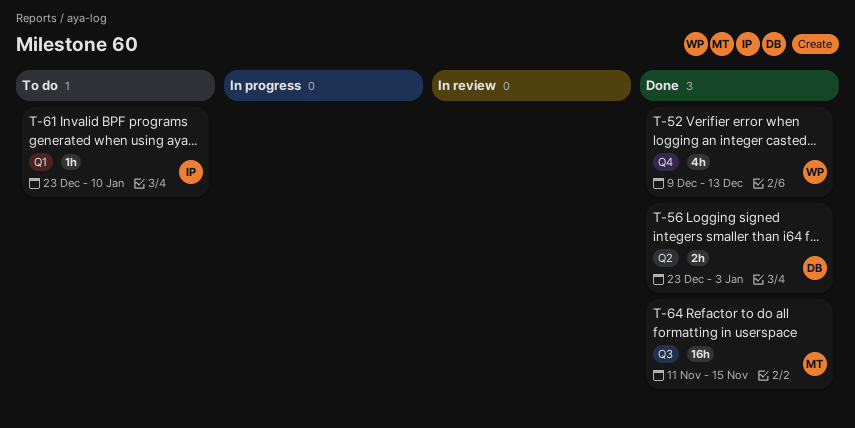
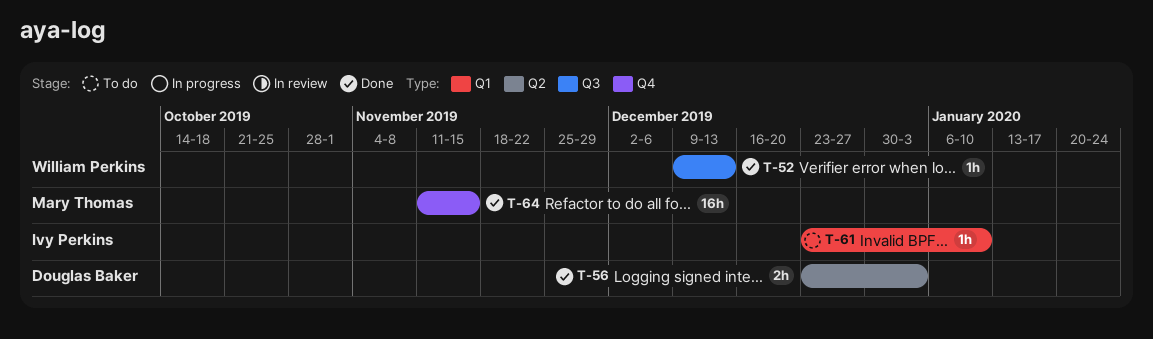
T-52, label: Q4 -> Q3
T-52, estimate: 4h -> 1h
T-64, label: Q3 -> Q4

